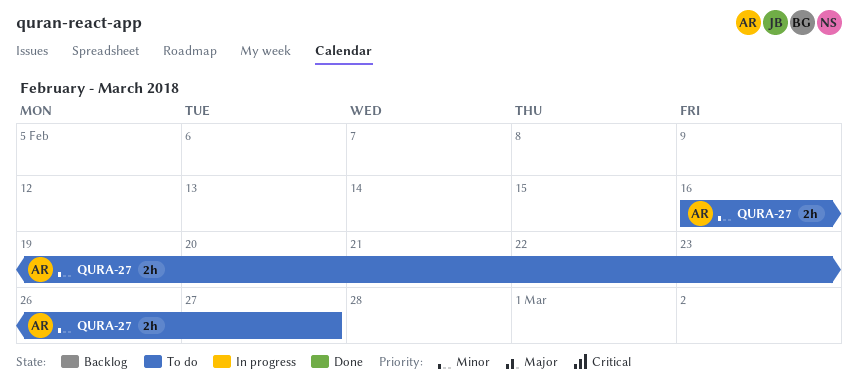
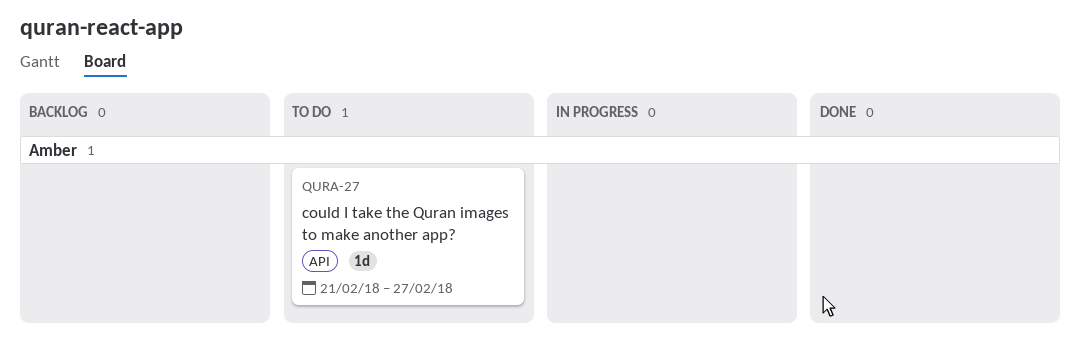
QURA-27, estimate: 2h -> 1d
QURA-27, start: Feb 16 -> Feb 21

